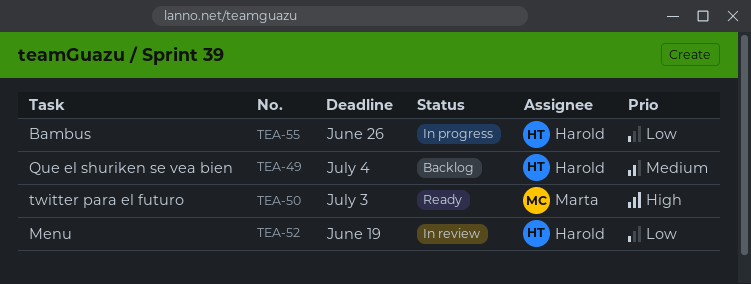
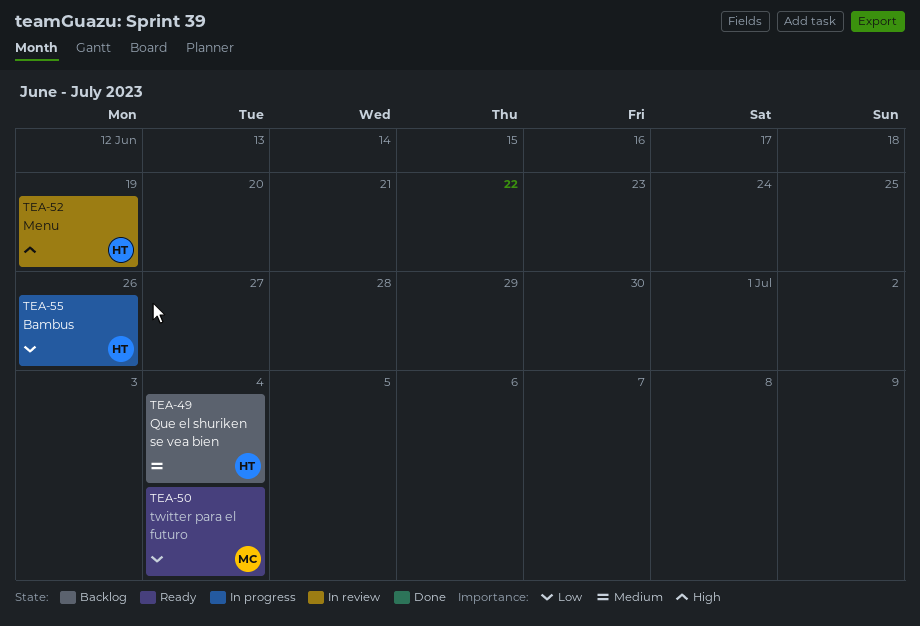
TEA-50, priority: High -> Low
TEA-50, due: Jul 3 -> Jul 4
TEA-52, priority: Low -> High

